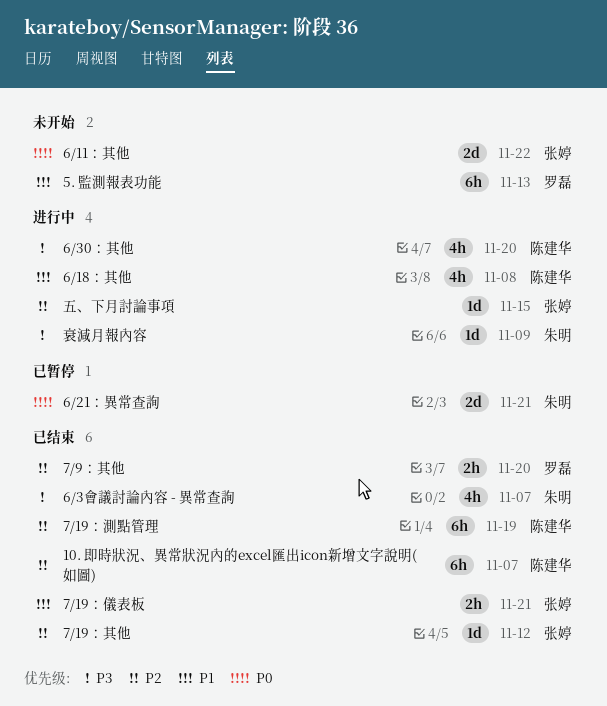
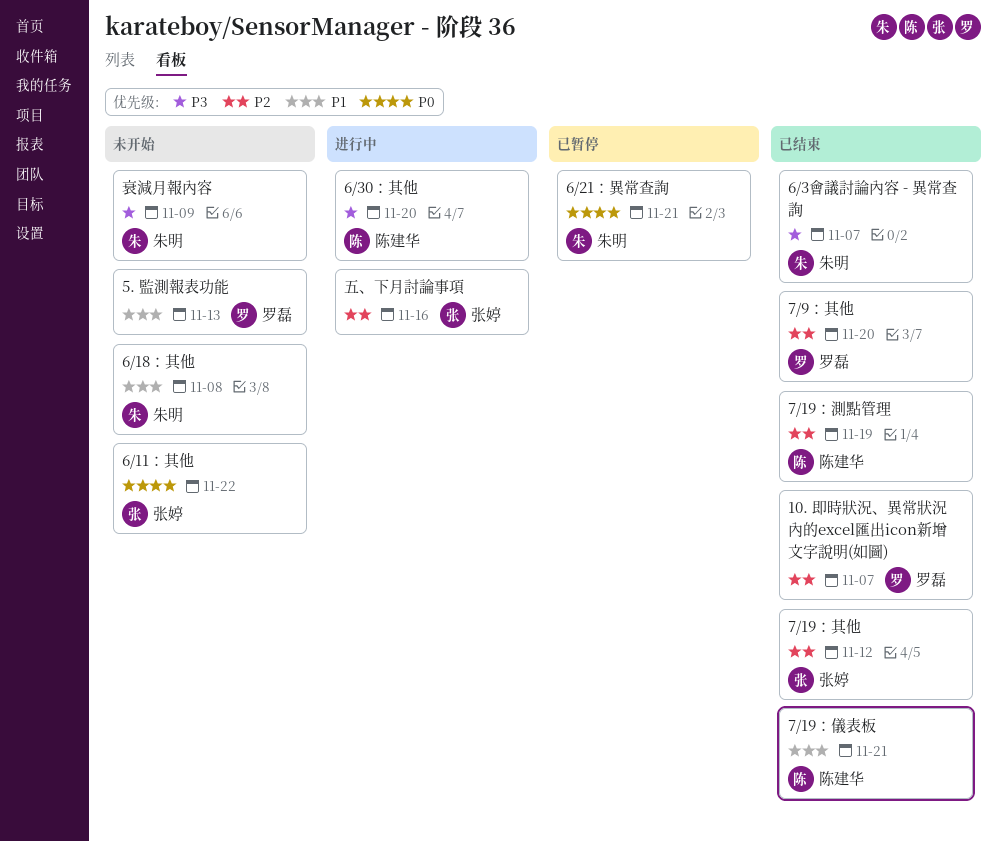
10. 即時狀況、異常狀況內的excel匯出icon新增文字說明(如圖), owner: 陈建华 -> 罗磊
6/18：其他, status: 进行中 -> 未开始
6/18：其他, owner: 陈建华 -> 朱明
7/19：儀表板, owner: 张婷 -> 陈建华
五、下月討論事項, due: Nov 15 -> Nov 16
衰減月報內容, status: 进行中 -> 未开始

